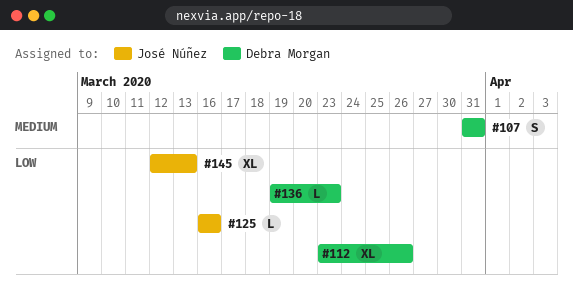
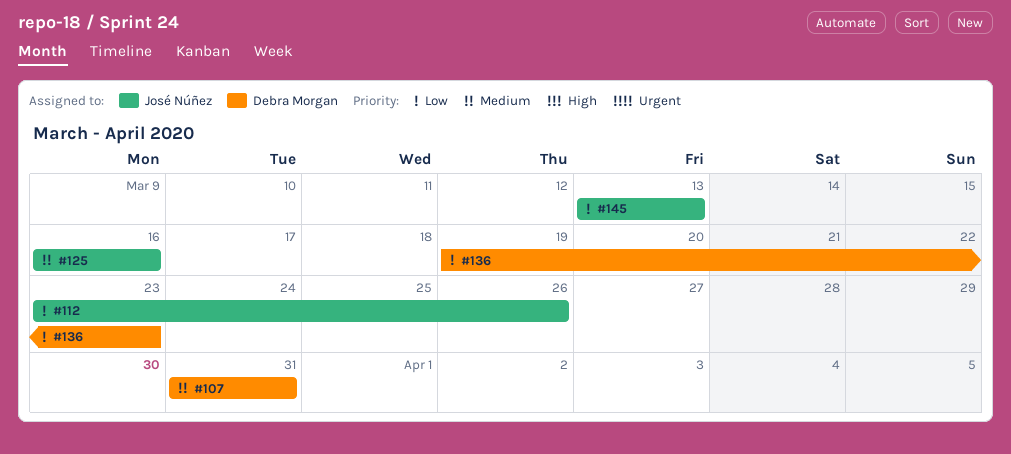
#112, owner: Debra Morgan -> José Núñez
#125, priority: Low -> Medium
#145, start: Mar 12 -> Mar 13

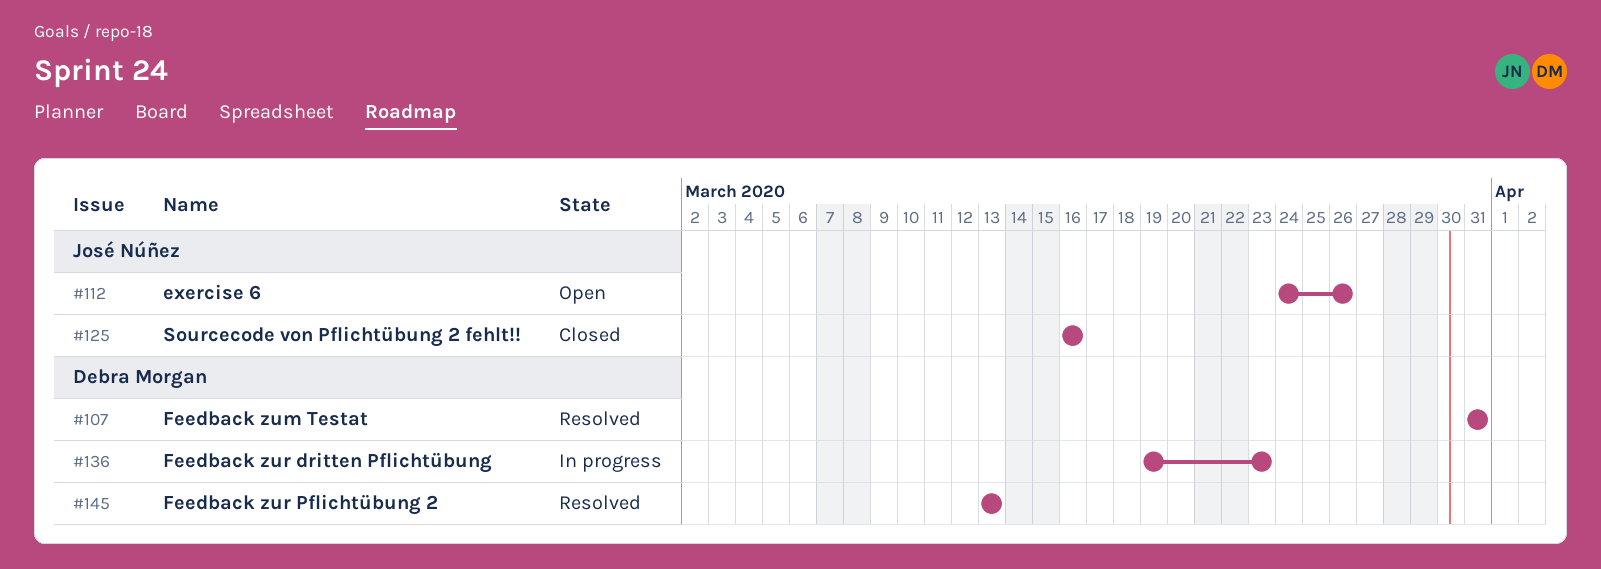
#112, start: Mar 23 -> Mar 24
#145, owner: José Núñez -> Debra Morgan

